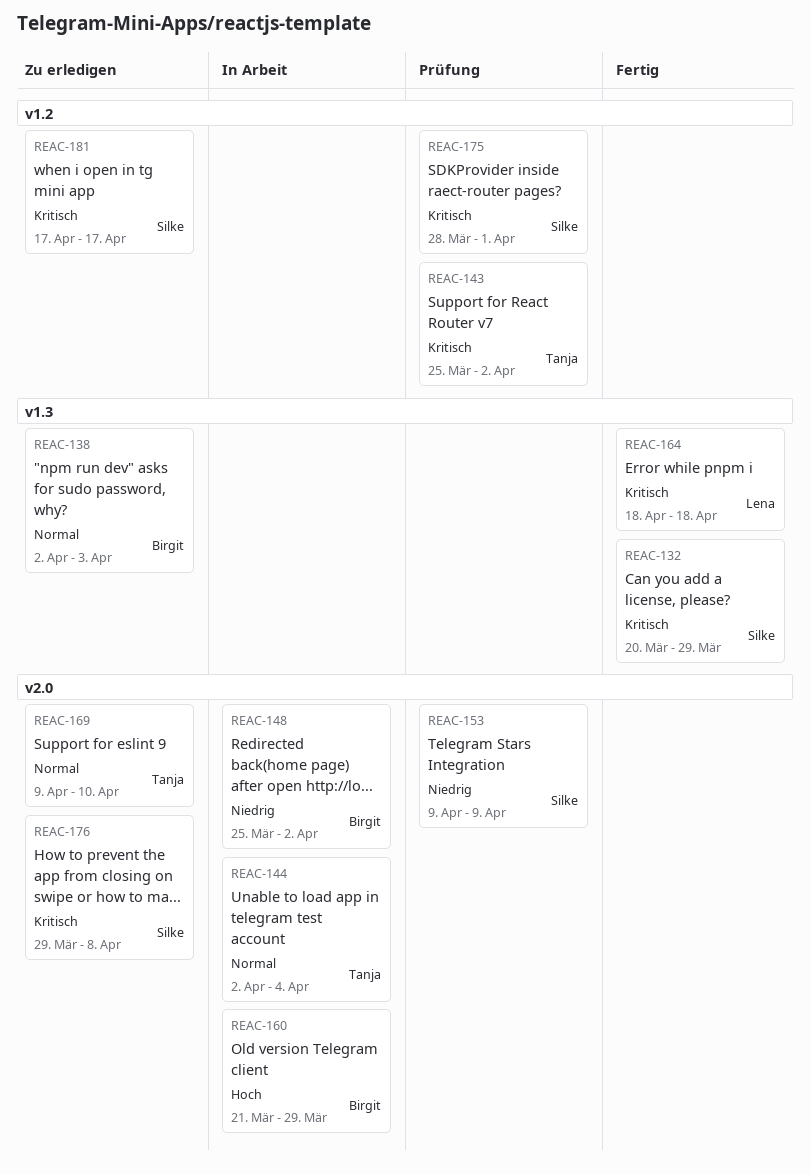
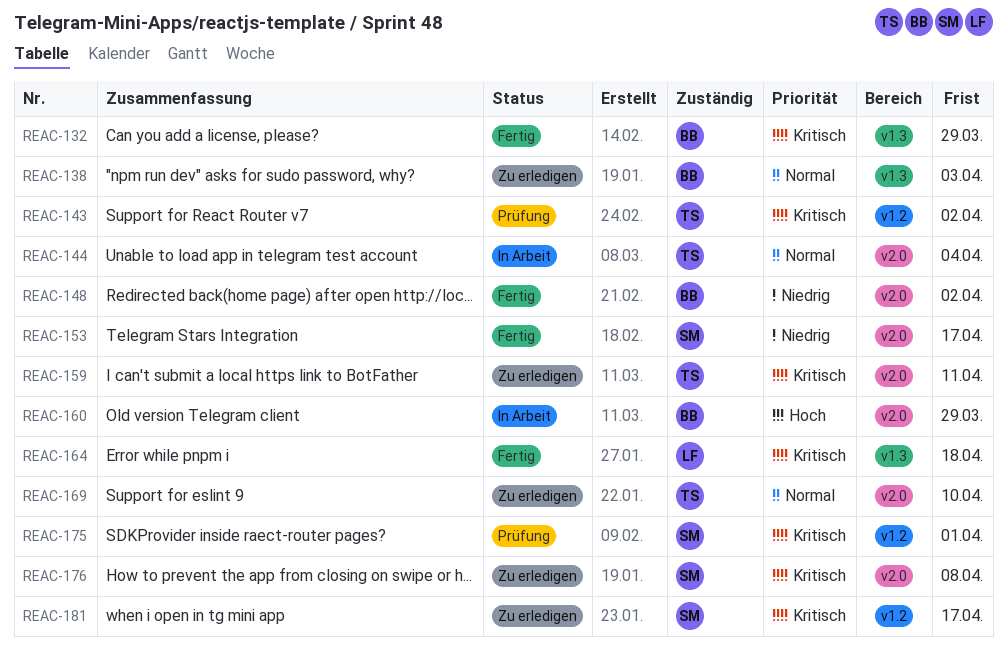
REAC-132, owner: Silke -> Birgit
REAC-148, status: In Arbeit -> Fertig
REAC-153, status: Prüfung -> Fertig
REAC-153, due: Apr 9 -> Apr 17
REAC-159: none -> present

